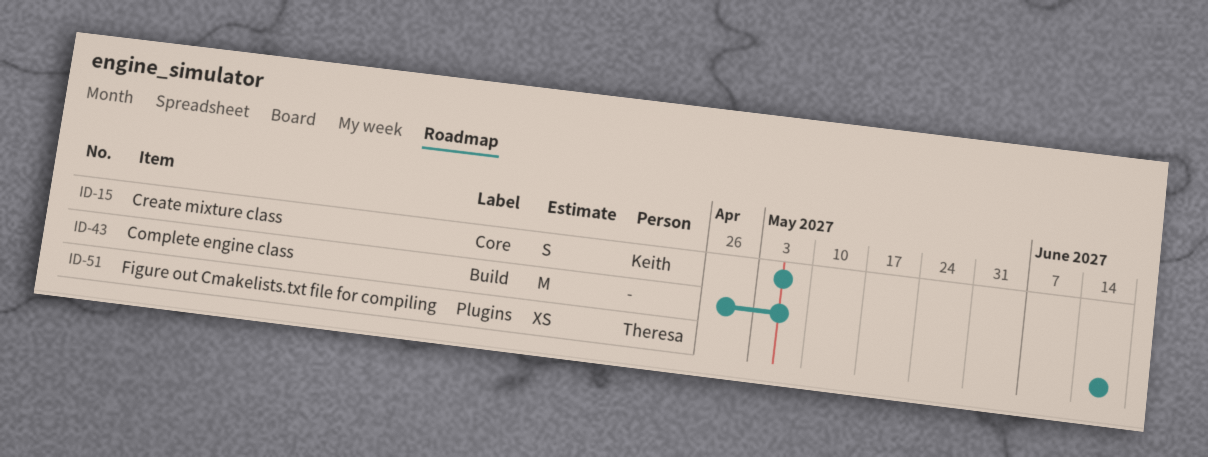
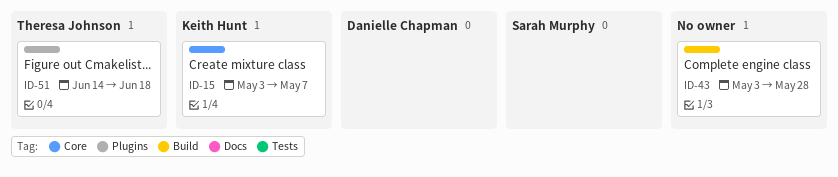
ID-43, start: Apr 26 -> May 3
ID-43, due: May 7 -> May 28

